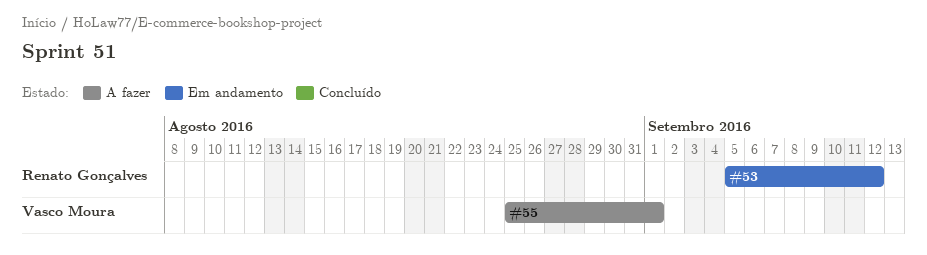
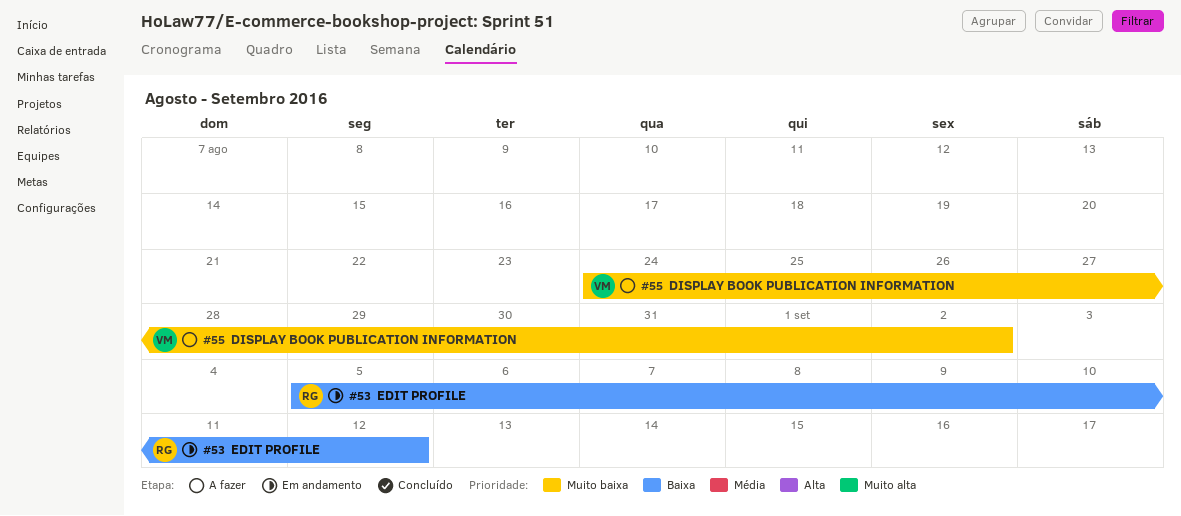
#55, start: Aug 25 -> Aug 24
#55, due: Sep 1 -> Sep 2

